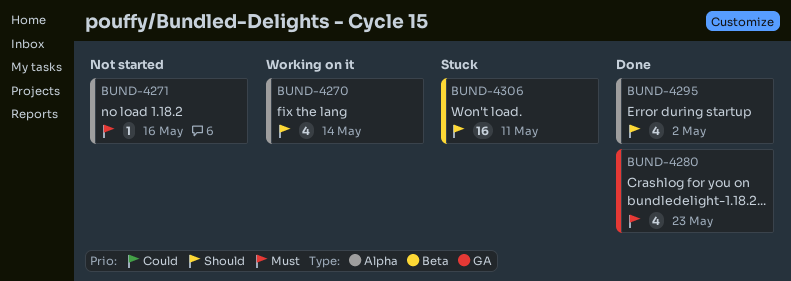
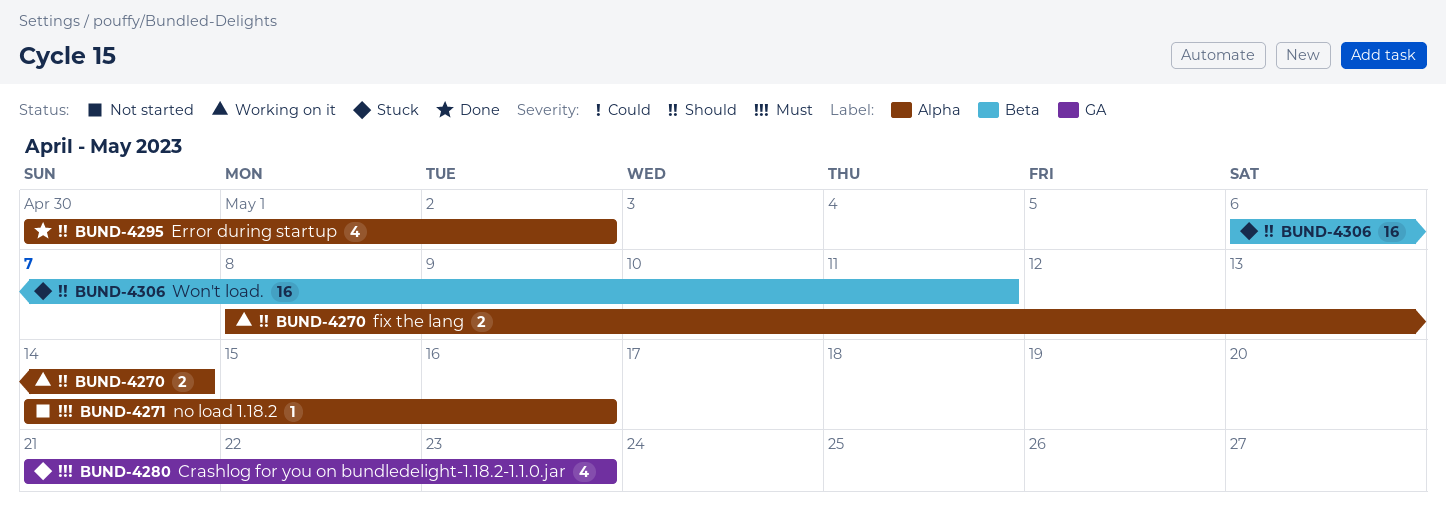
BUND-4270, estimate: 4 -> 2
BUND-4280, status: Done -> Stuck

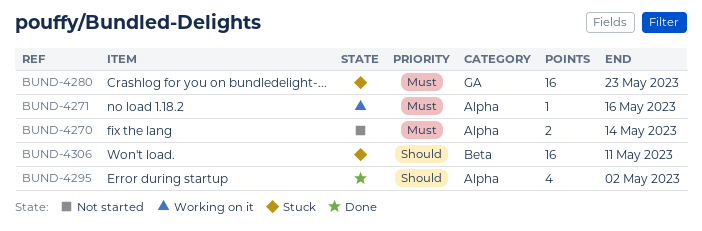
BUND-4270, status: Working on it -> Not started
BUND-4270, priority: Should -> Must
BUND-4271, status: Not started -> Working on it
BUND-4280, estimate: 4 -> 16

